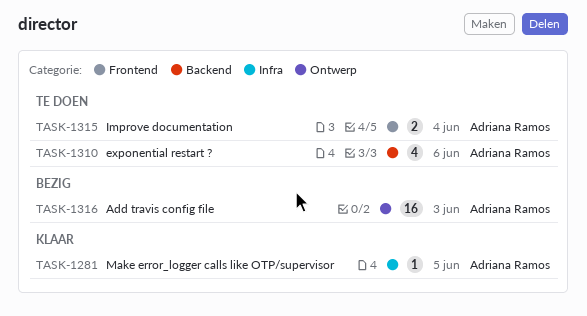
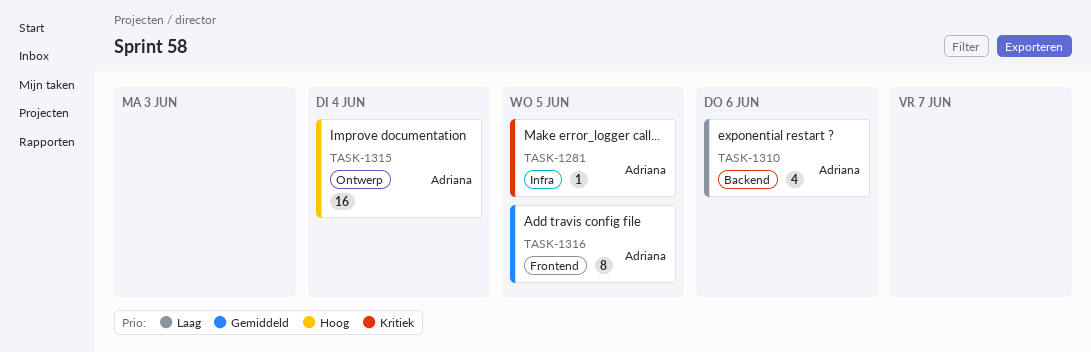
TASK-1315, label: Frontend -> Ontwerp
TASK-1315, estimate: 2 -> 16
TASK-1316, label: Ontwerp -> Frontend
TASK-1316, estimate: 16 -> 8
TASK-1316, due: Jun 3 -> Jun 5

